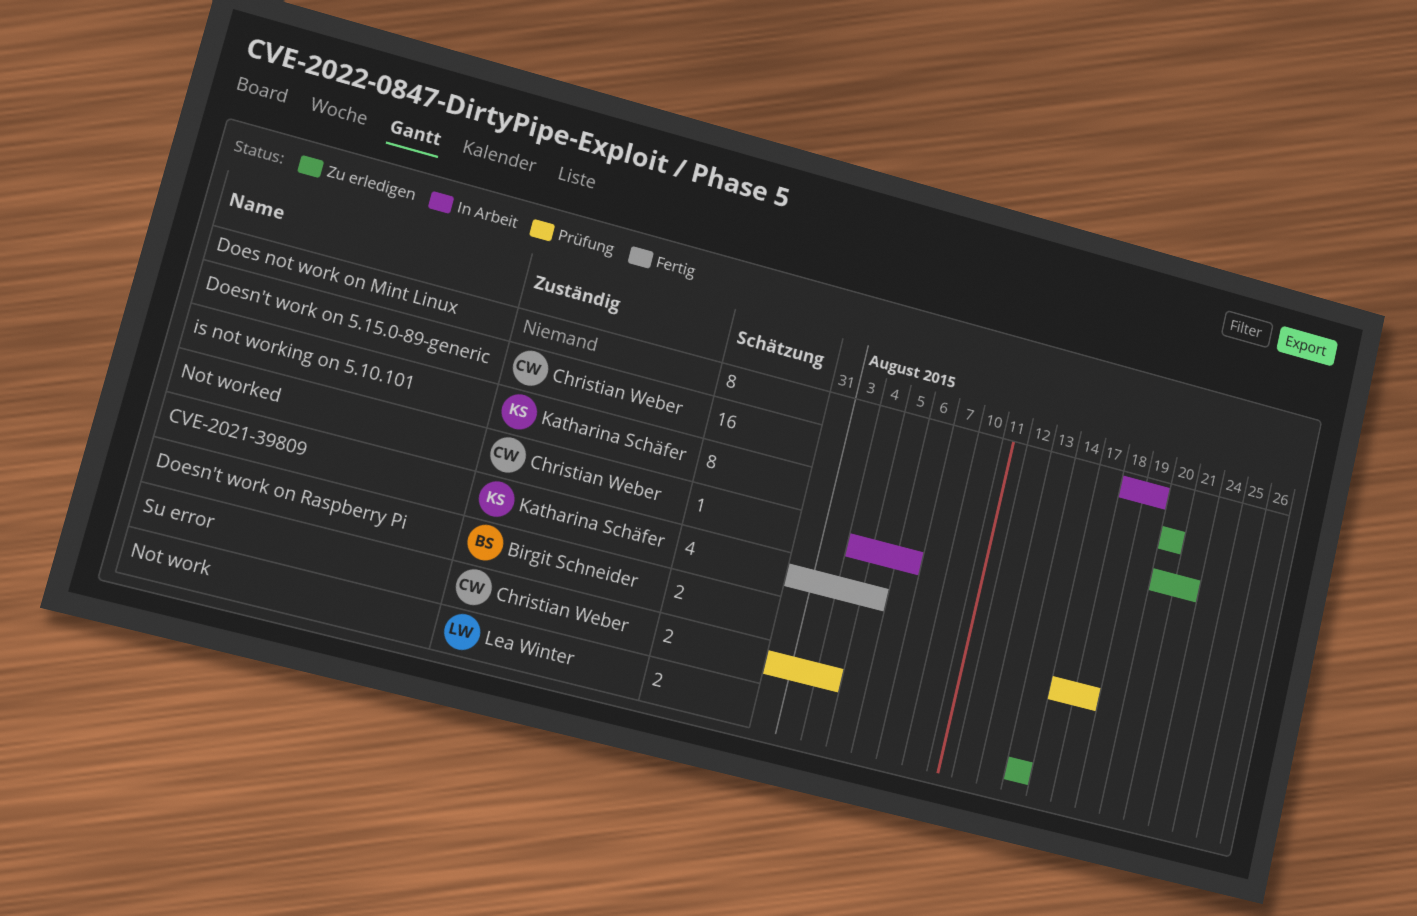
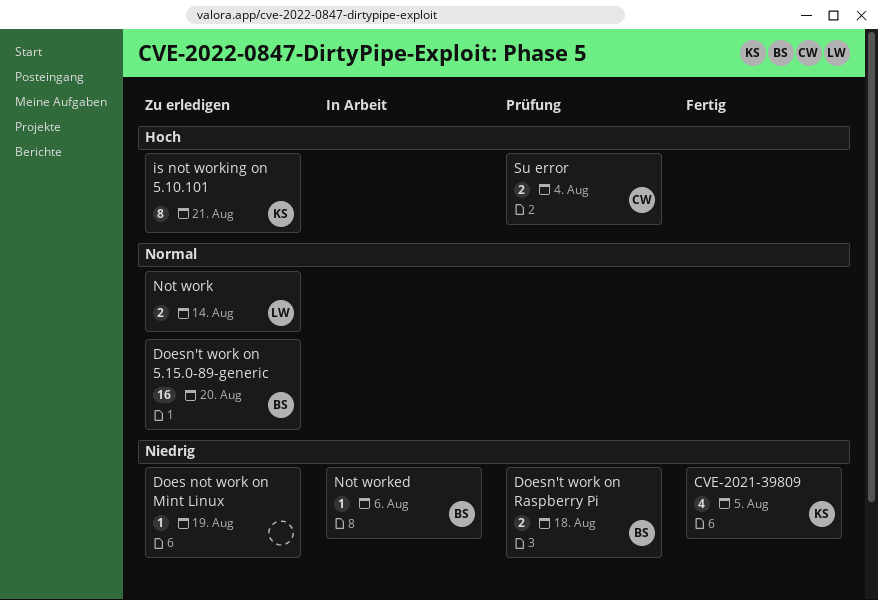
Does not work on Mint Linux, status: In Arbeit -> Zu erledigen
Does not work on Mint Linux, estimate: 8 -> 1
Doesn't work on 5.15.0-89-generic, owner: Christian Weber -> Birgit Schneider
Not worked, owner: Christian Weber -> Birgit Schneider

